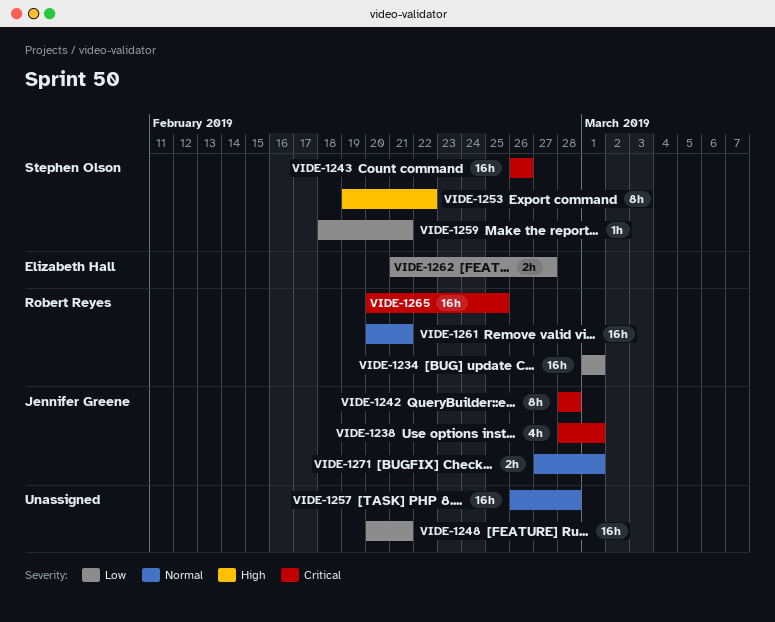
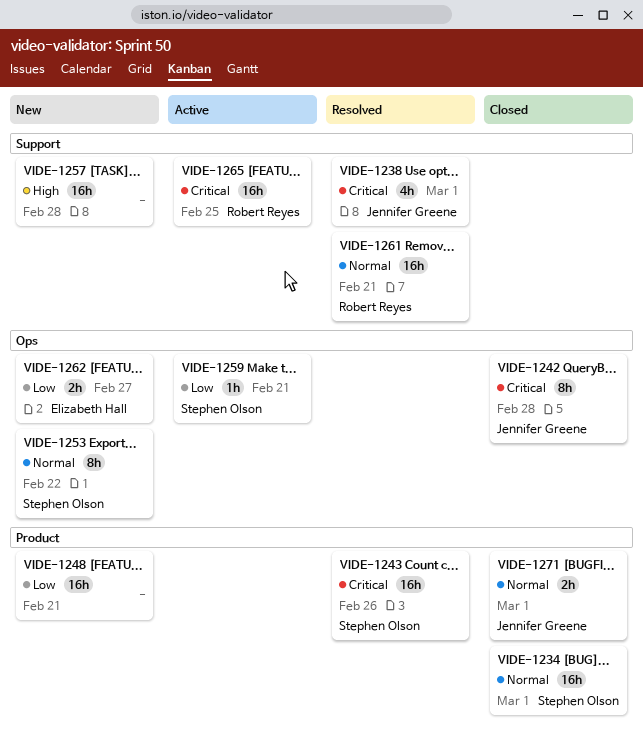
VIDE-1234, owner: Robert Reyes -> Stephen Olson
VIDE-1234, priority: Low -> Normal
VIDE-1253, priority: High -> Normal
VIDE-1257, priority: Normal -> High

